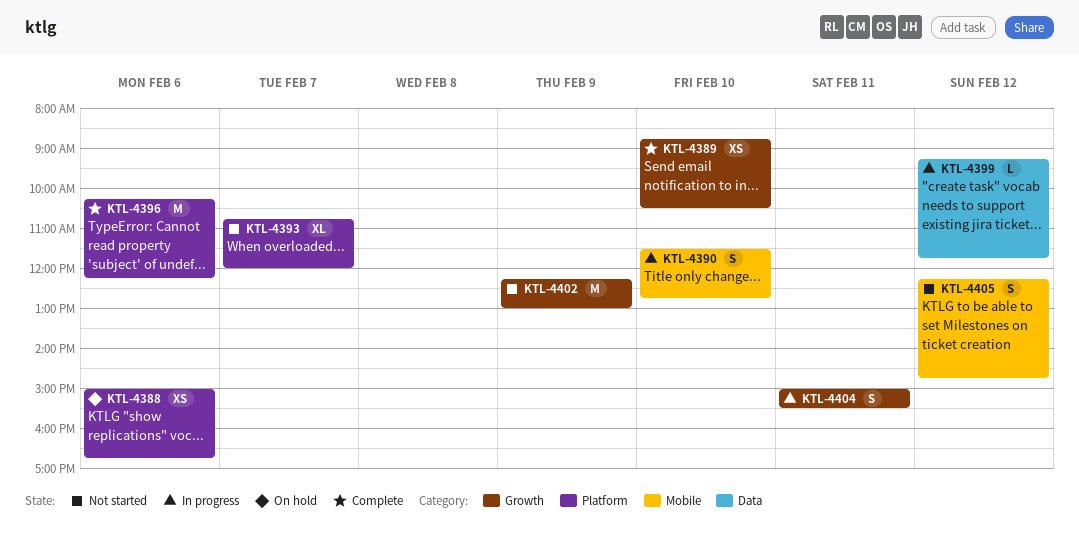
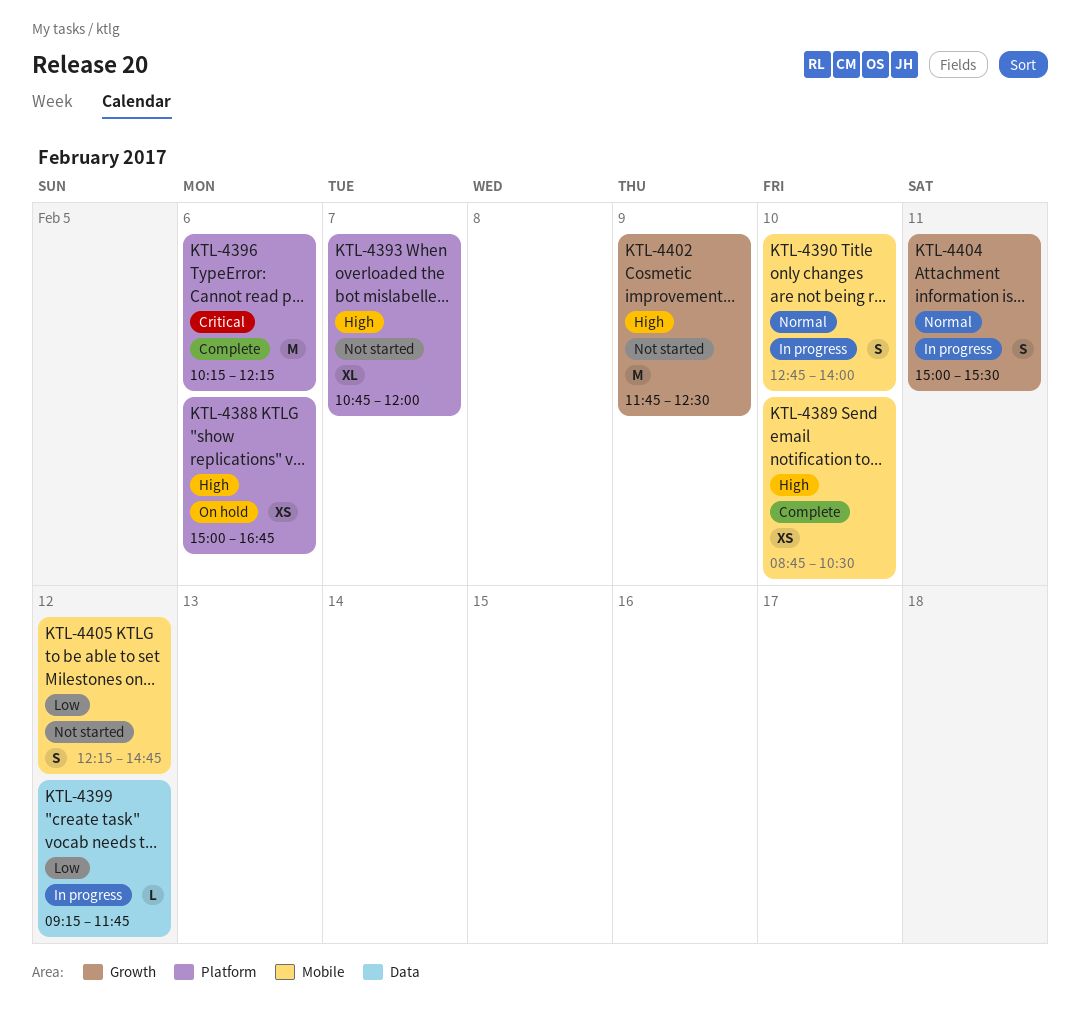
KTL-4389, label: Growth -> Mobile
KTL-4390, begins: 11:30 -> 12:45
KTL-4390, ends: 12:45 -> 14:00
KTL-4402, begins: 12:15 -> 11:45
KTL-4402, ends: 13:00 -> 12:30

